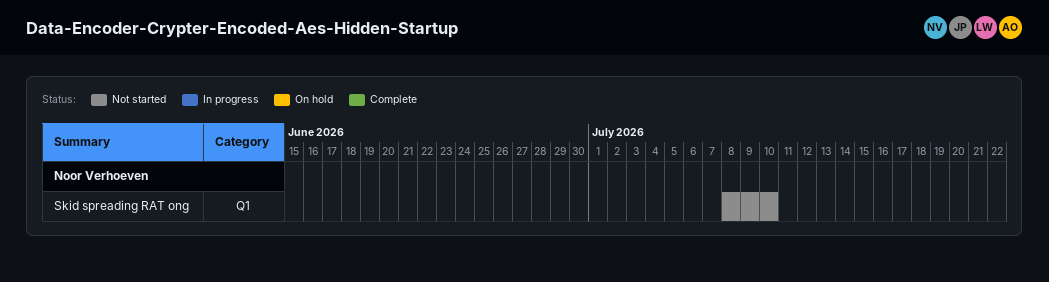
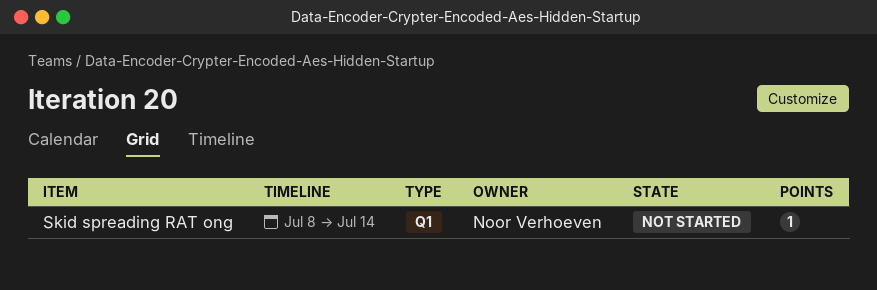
Skid spreading RAT ong, due: Jul 10 -> Jul 14

